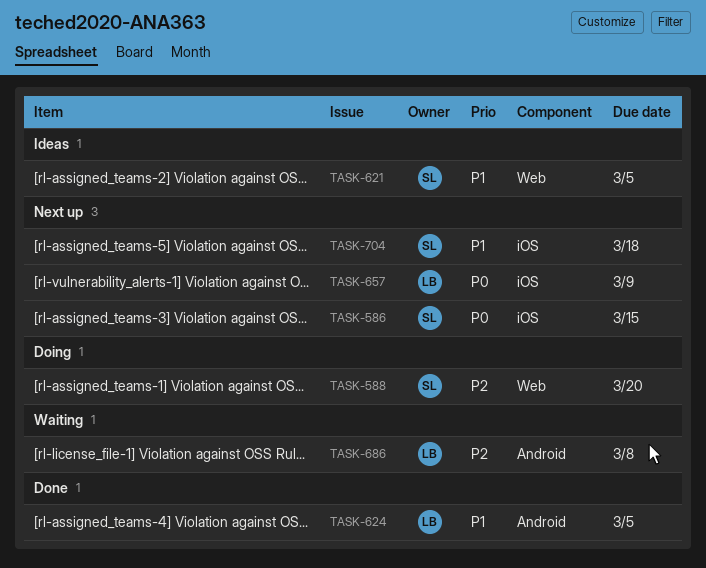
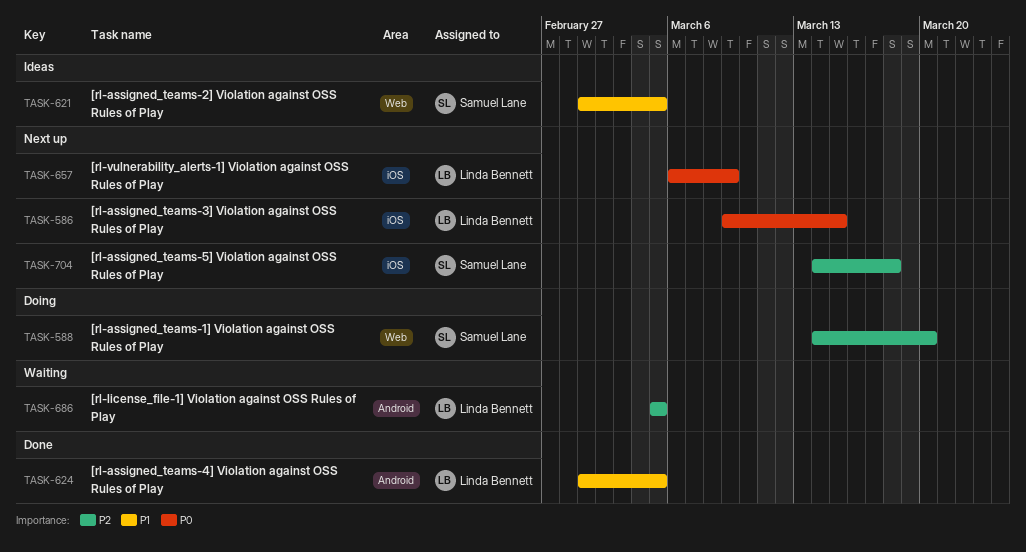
TASK-586, owner: Samuel Lane -> Linda Bennett
TASK-686, due: Mar 8 -> Mar 5
TASK-704, priority: P1 -> P2

